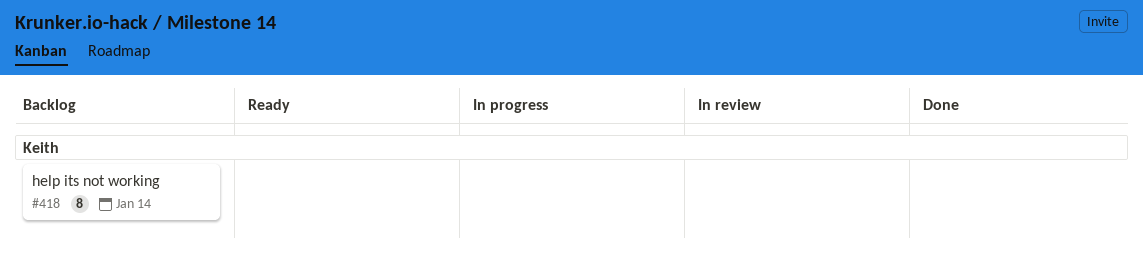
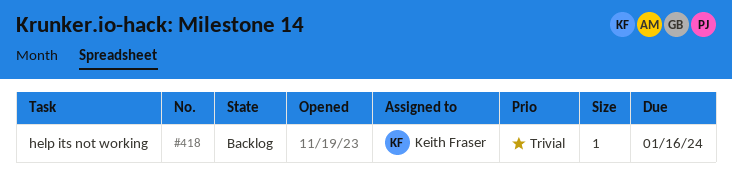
#418, estimate: 8 -> 1
#418, due: Jan 14 -> Jan 16

